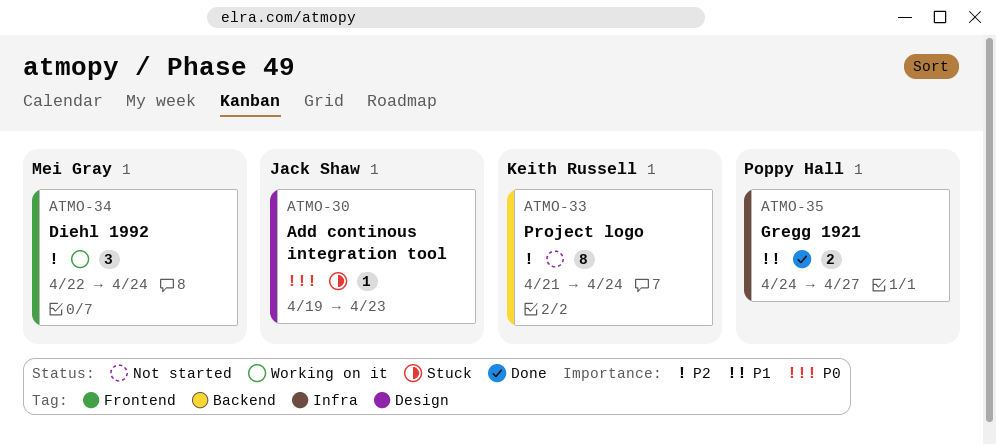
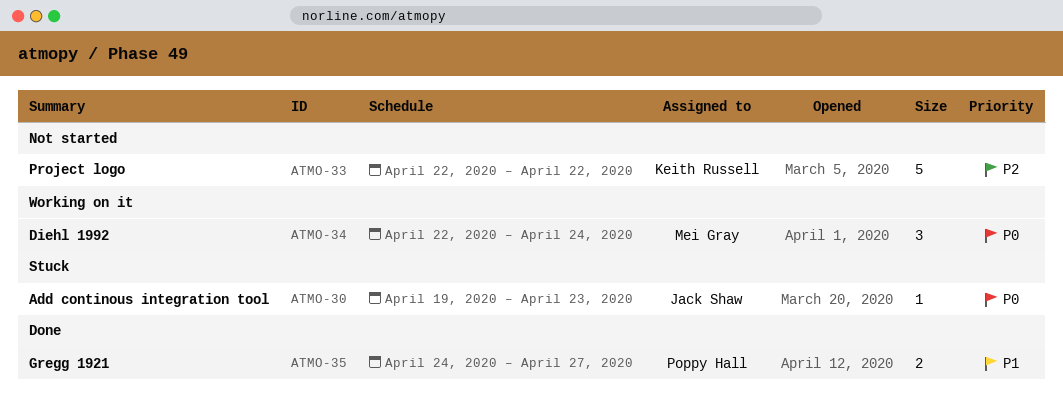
ATMO-33, estimate: 8 -> 5
ATMO-33, start: Apr 21 -> Apr 22
ATMO-33, due: Apr 24 -> Apr 22
ATMO-34, priority: P2 -> P0

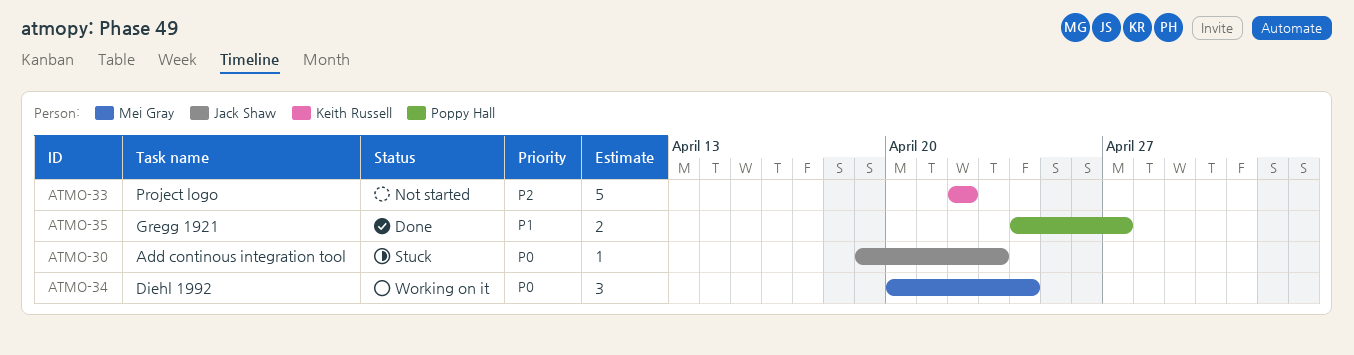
ATMO-34, start: Apr 22 -> Apr 20

